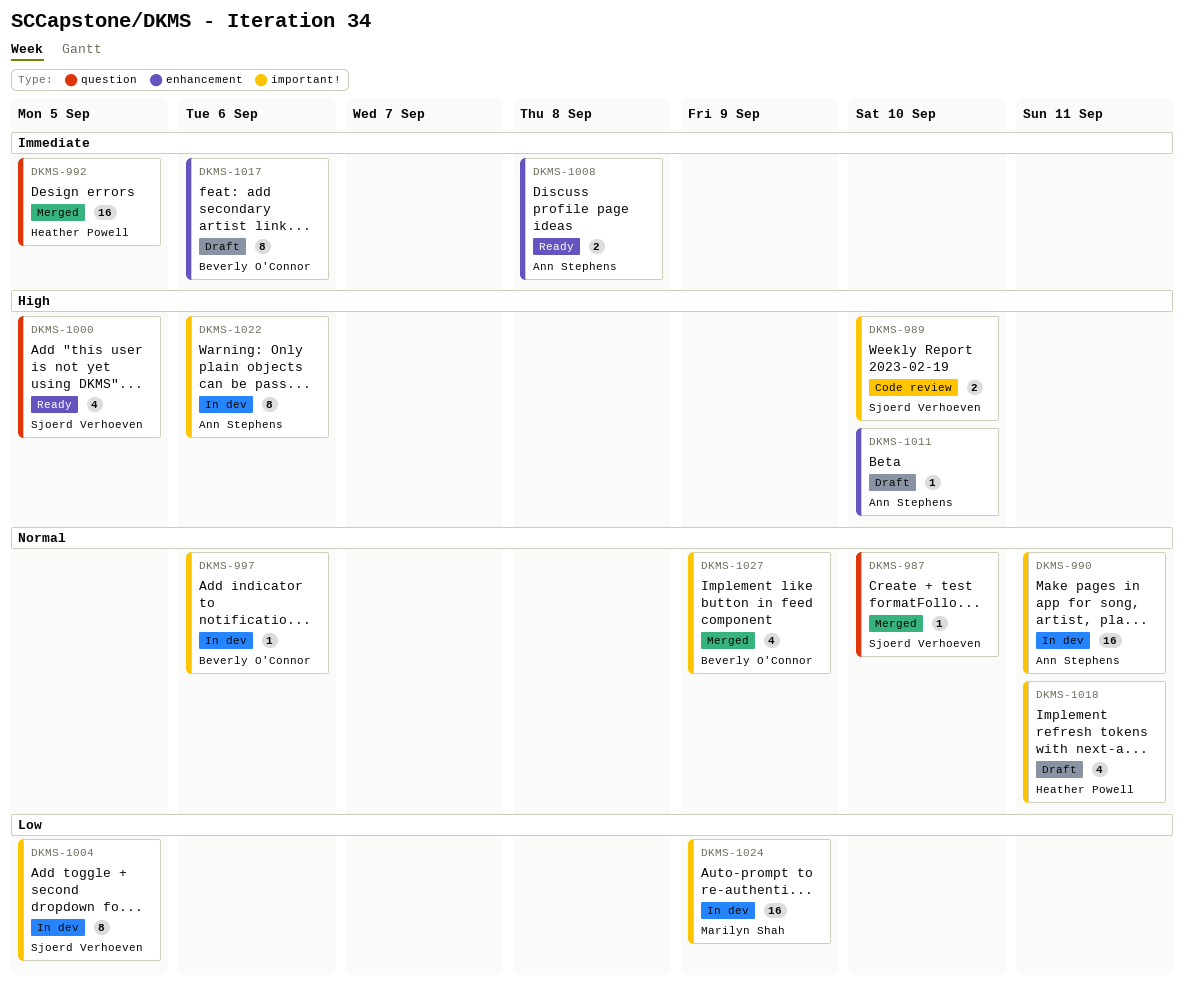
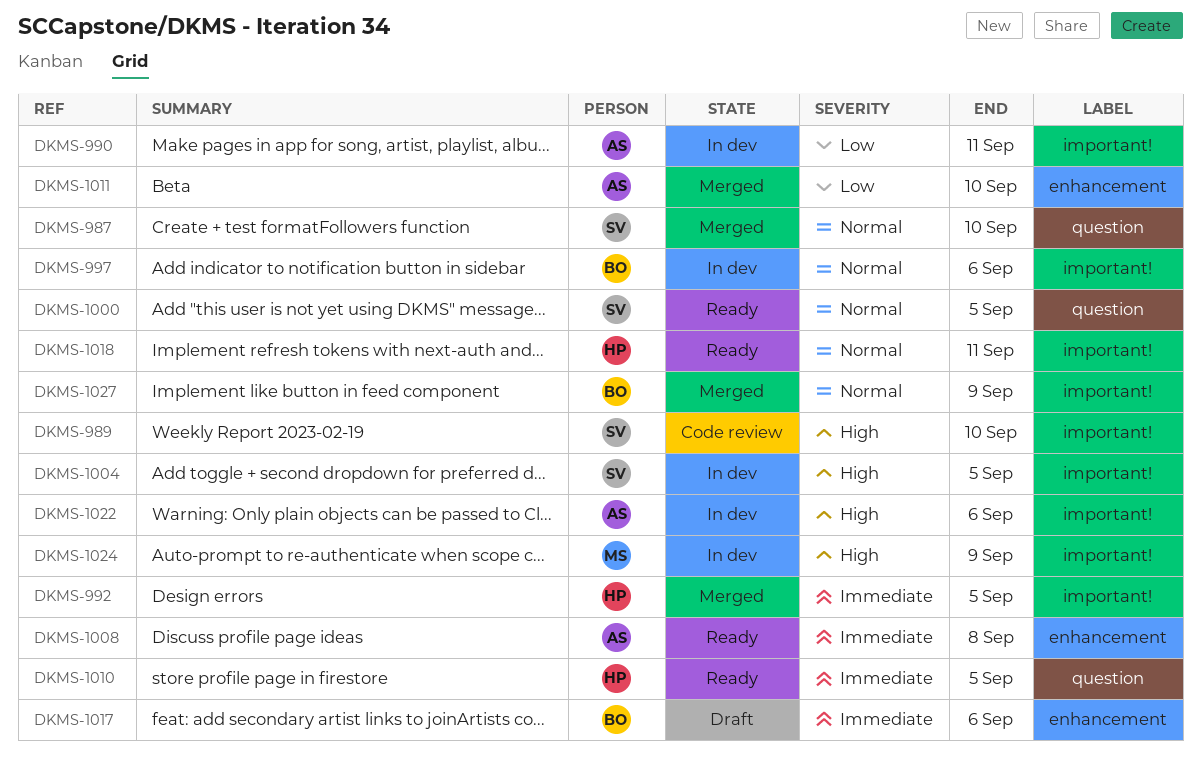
DKMS-990, priority: Normal -> Low
DKMS-992, label: question -> important!
DKMS-1000, priority: High -> Normal
DKMS-1004, priority: Low -> High
DKMS-1010: none -> present
DKMS-1011, status: Draft -> Merged
DKMS-1011, priority: High -> Low
DKMS-1018, status: Draft -> Ready
DKMS-1024, priority: Low -> High

